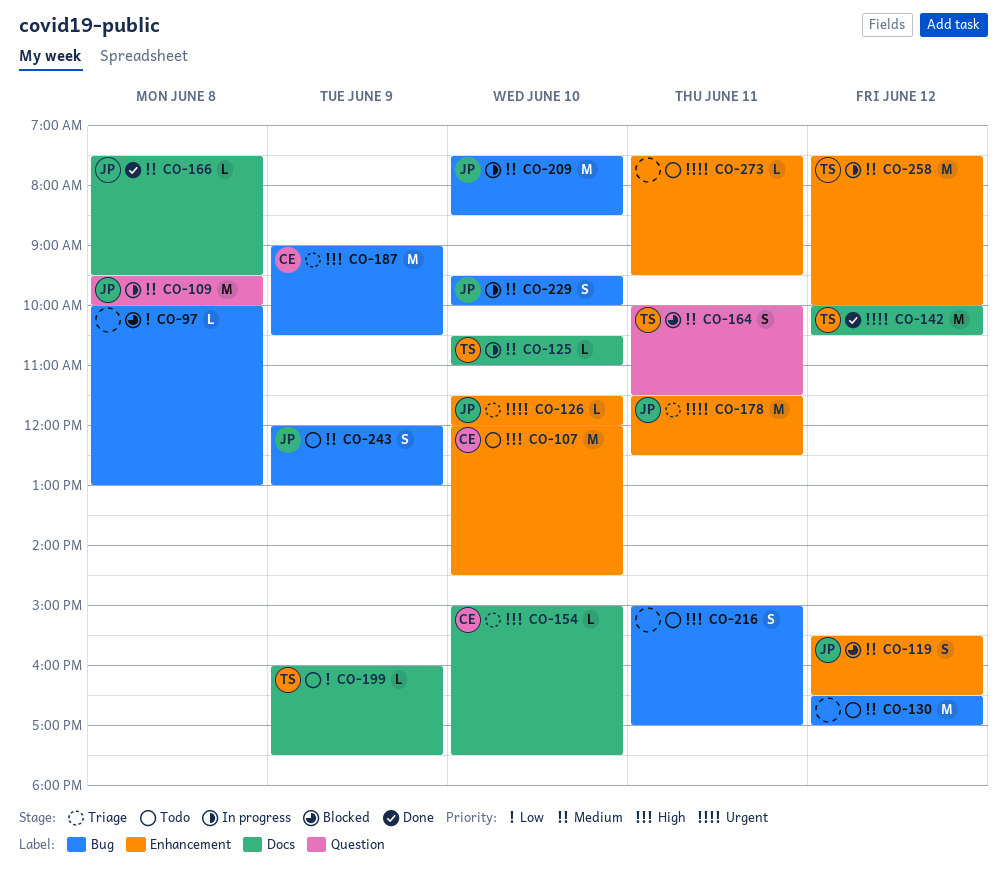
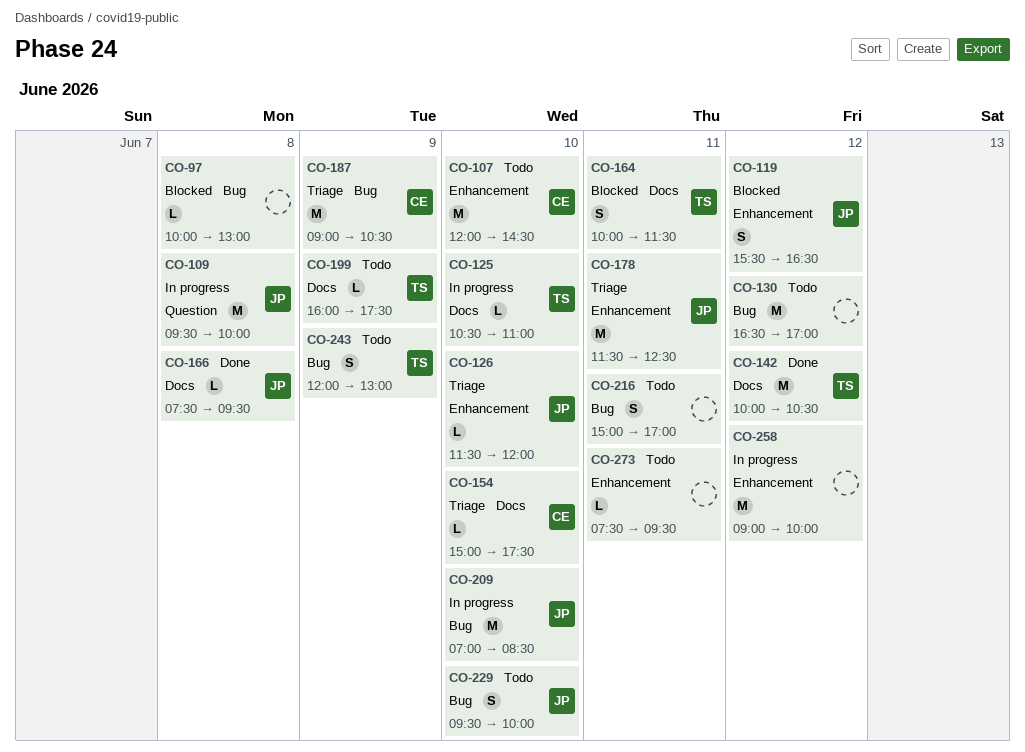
CO-164, label: Question -> Docs
CO-209, begins: 07:30 -> 07:00
CO-229, status: In progress -> Todo
CO-243, owner: JP -> TS
CO-258, owner: TS -> none
CO-258, begins: 07:30 -> 09:00

